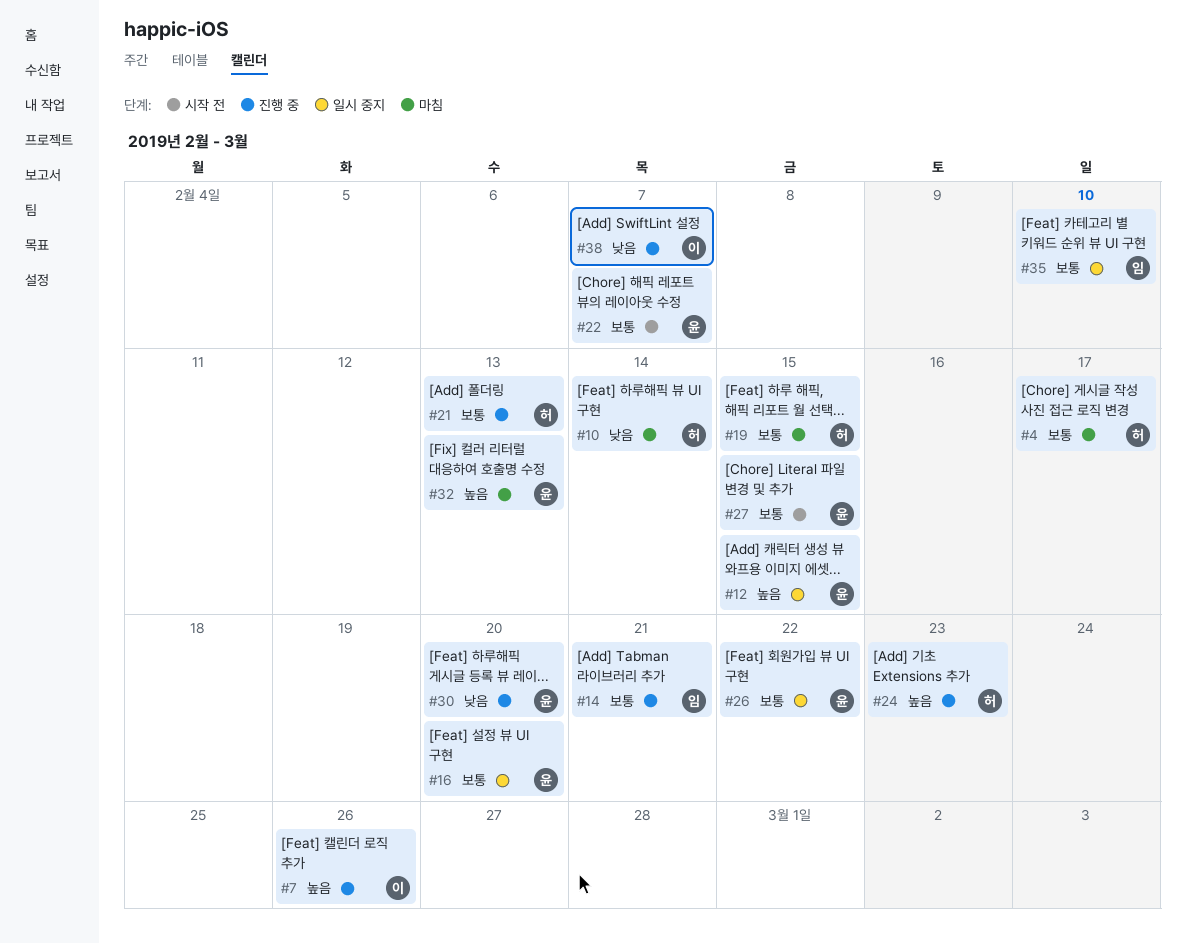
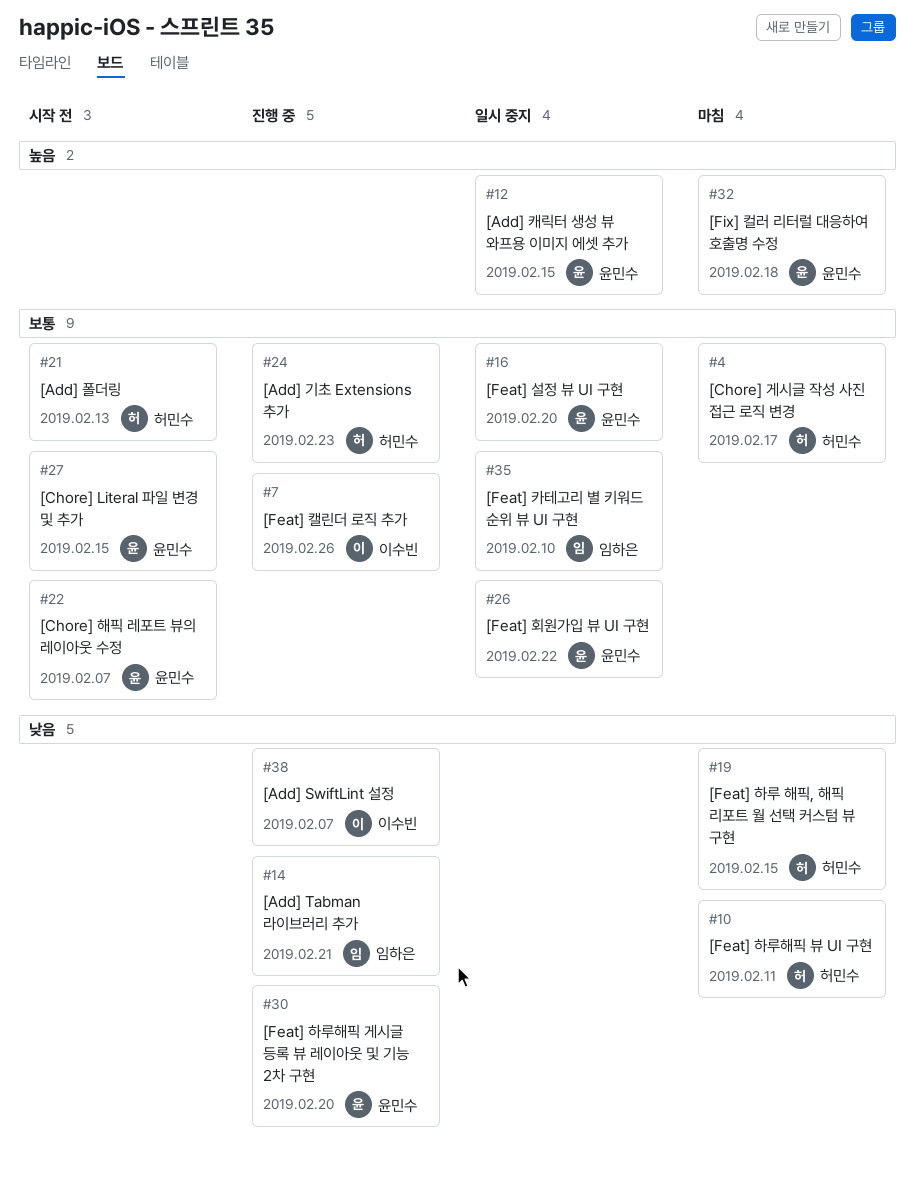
#7, priority: 높음 -> 보통
#10, due: Feb 14 -> Feb 11
#14, priority: 보통 -> 낮음
#19, priority: 보통 -> 낮음
#21, status: 진행 중 -> 시작 전
#24, priority: 높음 -> 보통
#32, due: Feb 13 -> Feb 18

